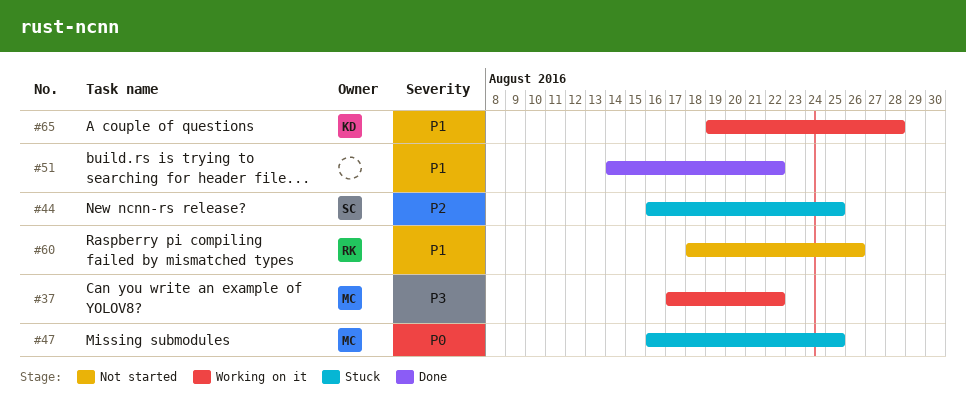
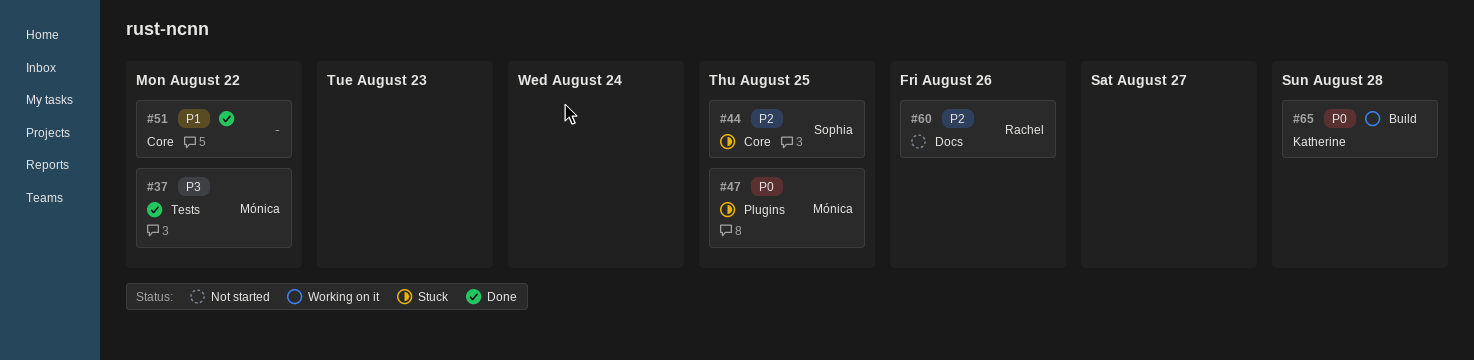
#37, status: Working on it -> Done
#60, priority: P1 -> P2
#65, priority: P1 -> P0

